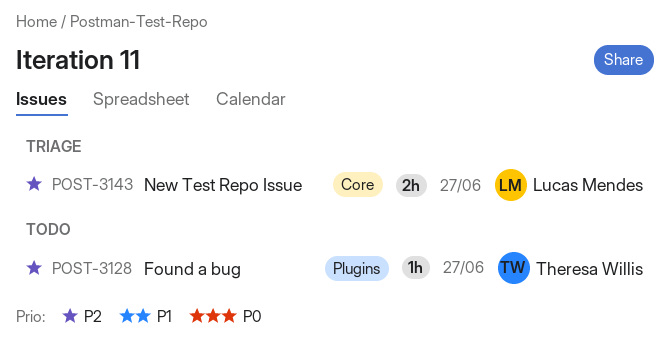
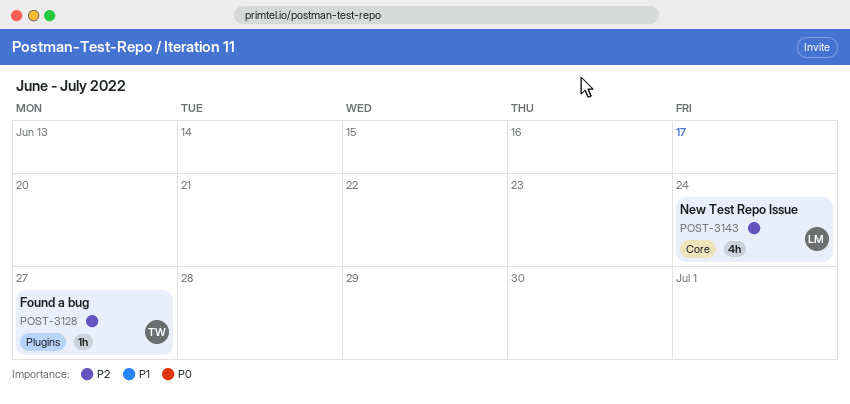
POST-3143, estimate: 2h -> 4h
POST-3143, due: Jun 27 -> Jun 24

